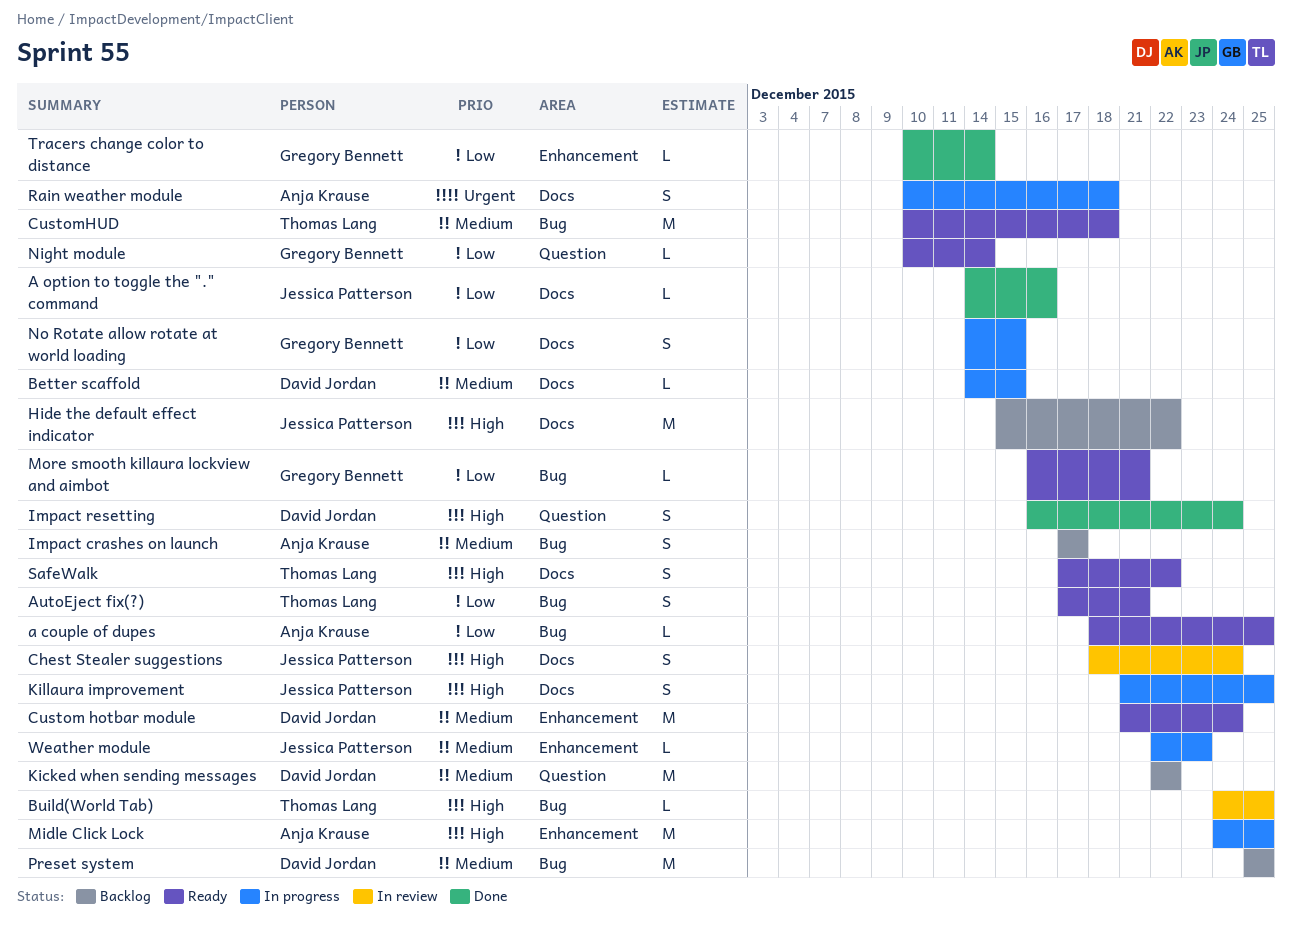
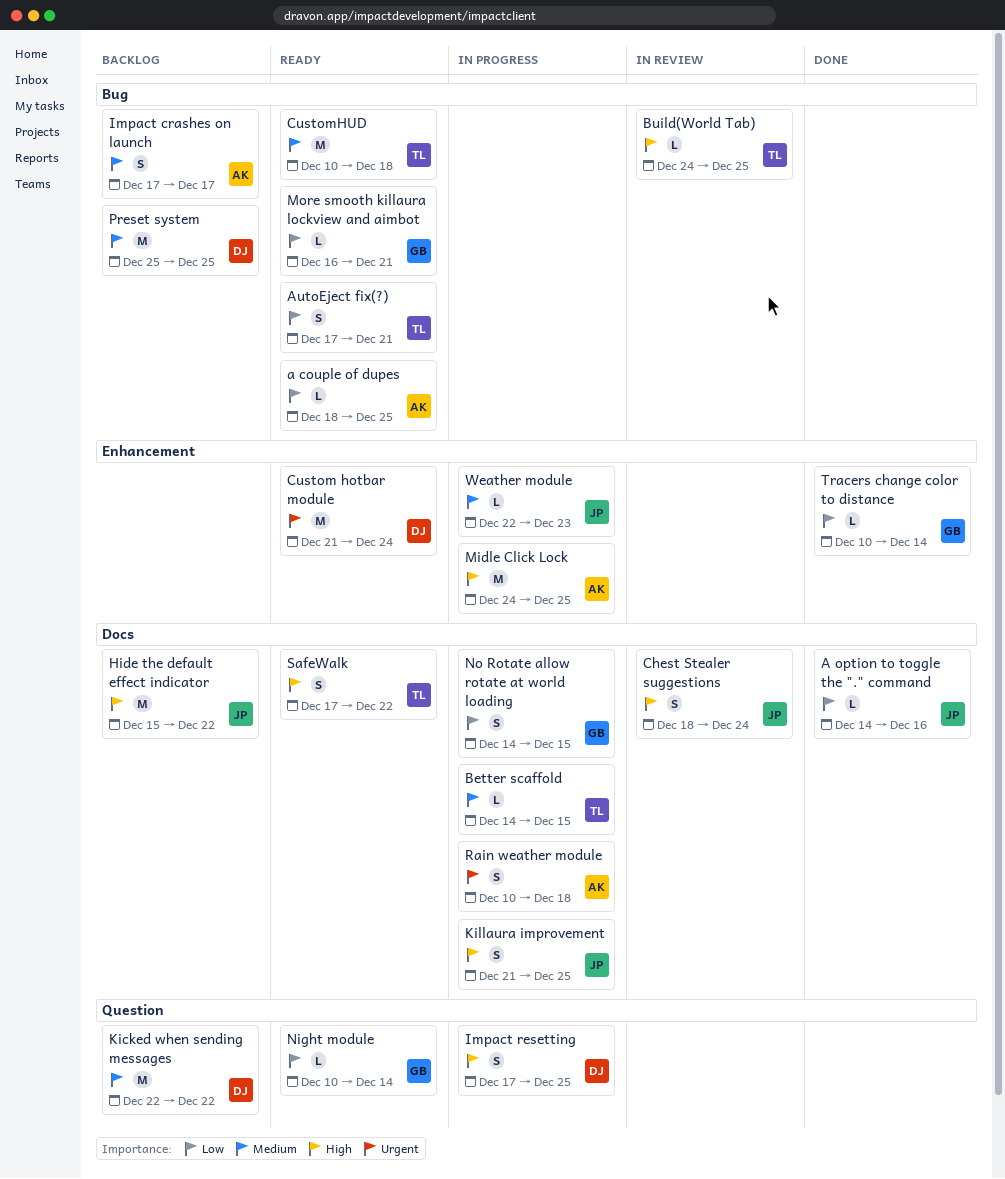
Better scaffold, owner: David Jordan -> Thomas Lang
Custom hotbar module, priority: Medium -> Urgent
Impact resetting, status: Done -> In progress
Impact resetting, start: Dec 16 -> Dec 17
Impact resetting, due: Dec 24 -> Dec 25

